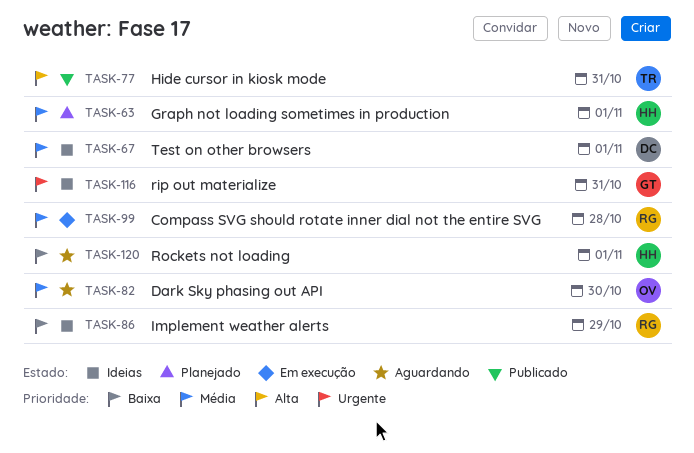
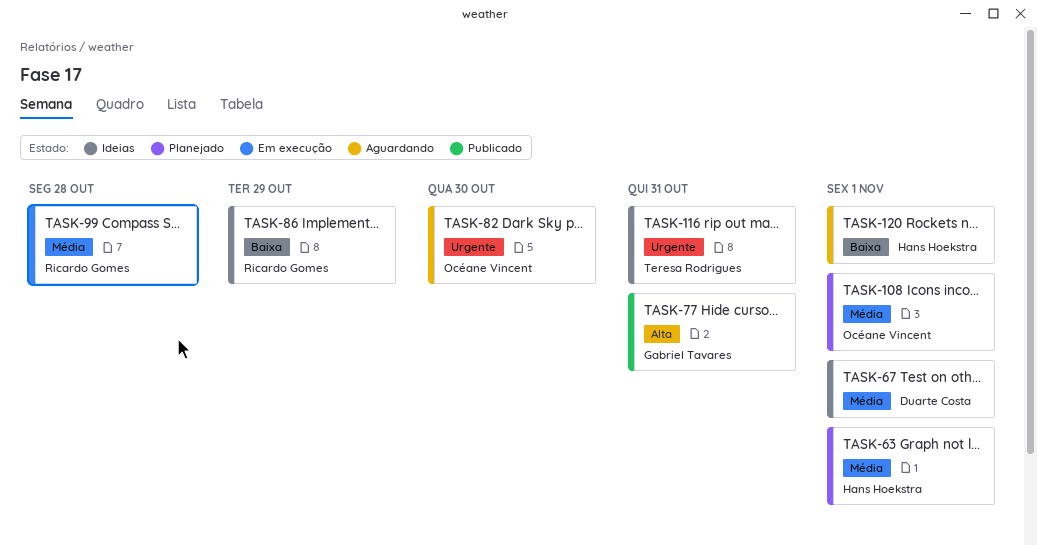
TASK-77, owner: Teresa Rodrigues -> Gabriel Tavares
TASK-82, priority: Média -> Urgente
TASK-108: none -> present
TASK-116, owner: Gabriel Tavares -> Teresa Rodrigues

